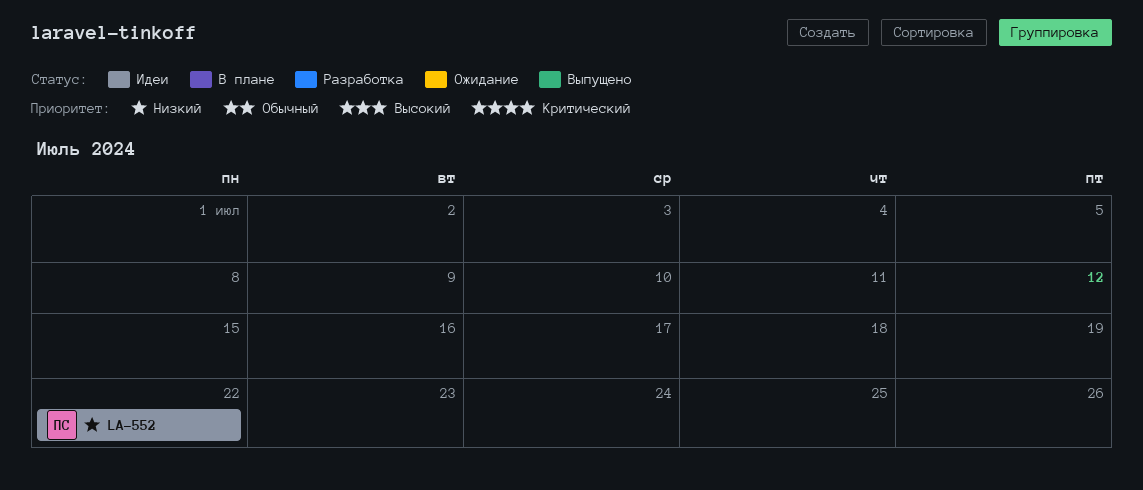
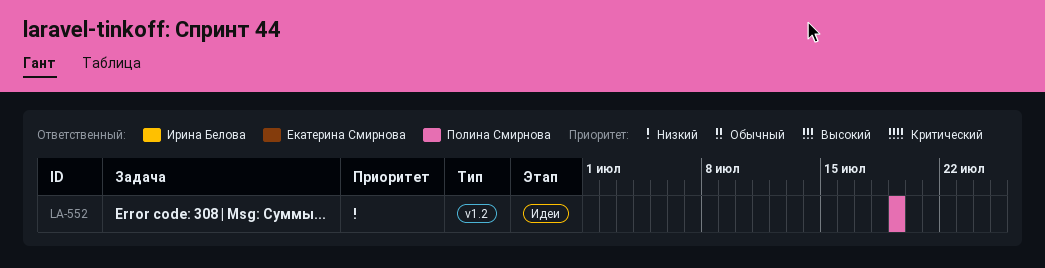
LA-552, start: Jul 22 -> Jul 19
LA-552, due: Jul 22 -> Jul 19

